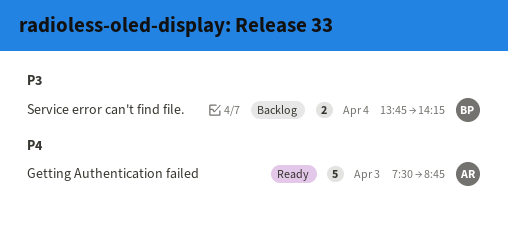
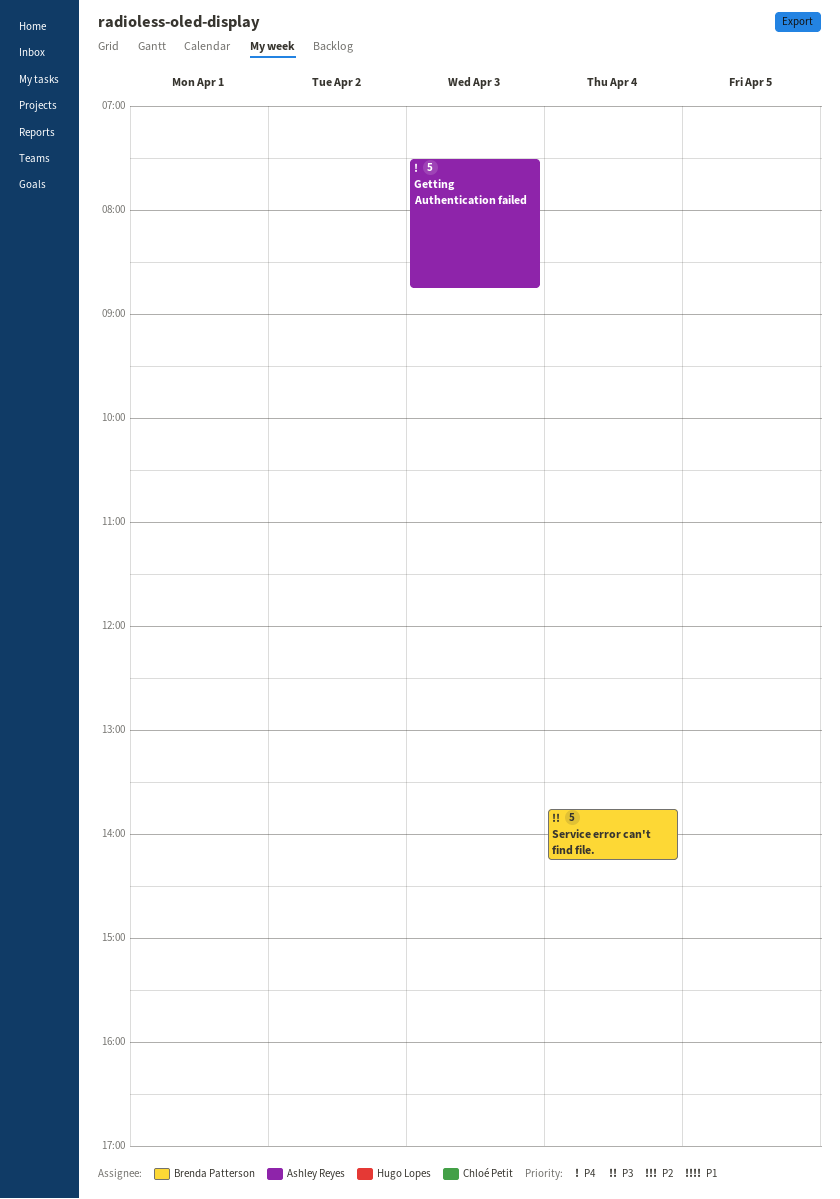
Service error can't find file., estimate: 2 -> 5

